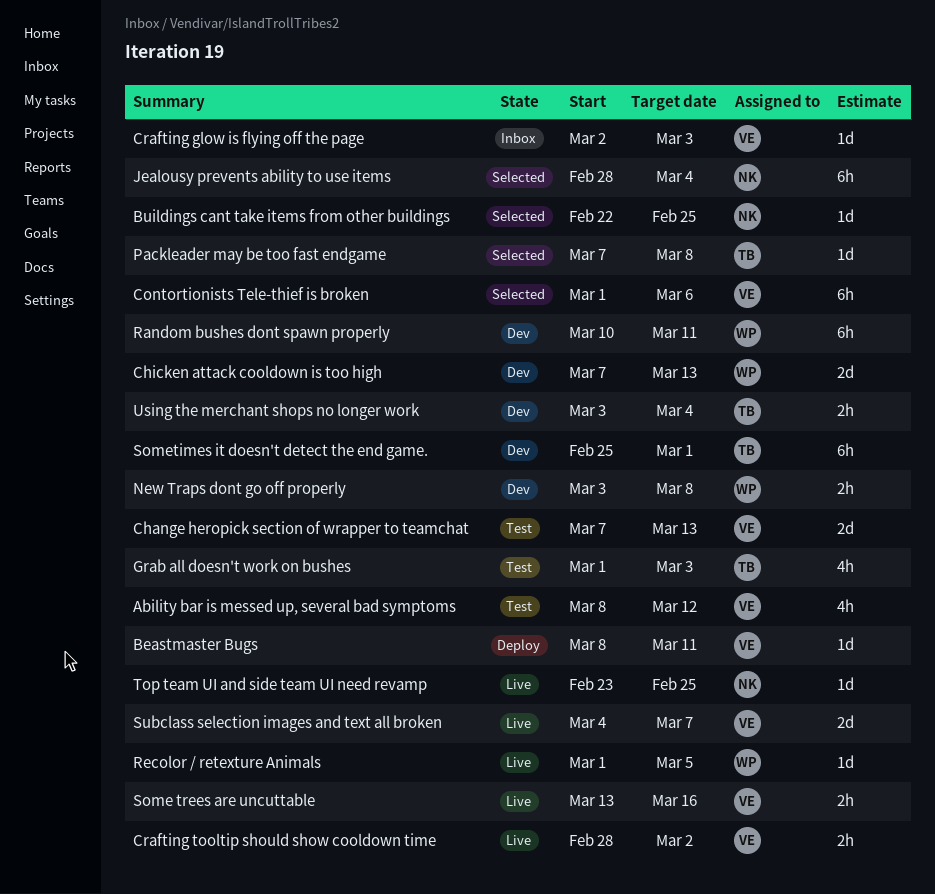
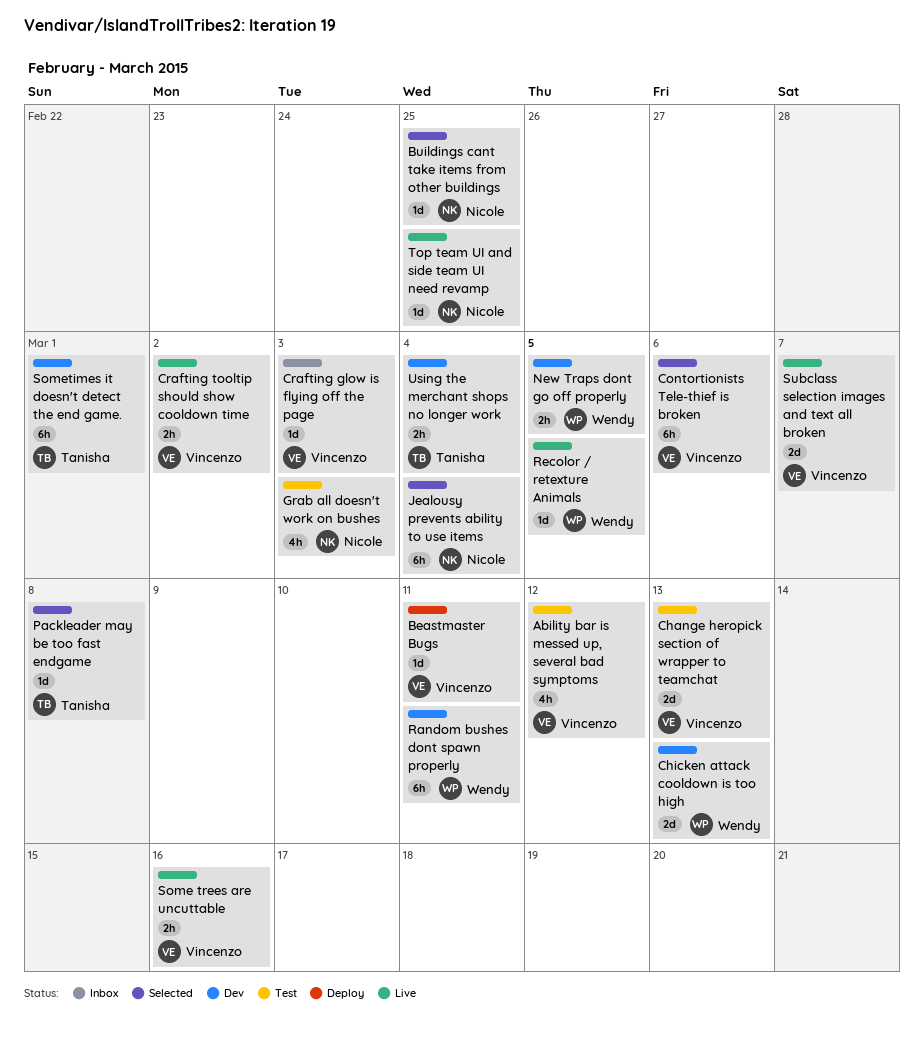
Grab all doesn't work on bushes, owner: Tanisha -> Nicole
New Traps dont go off properly, due: Mar 8 -> Mar 5

